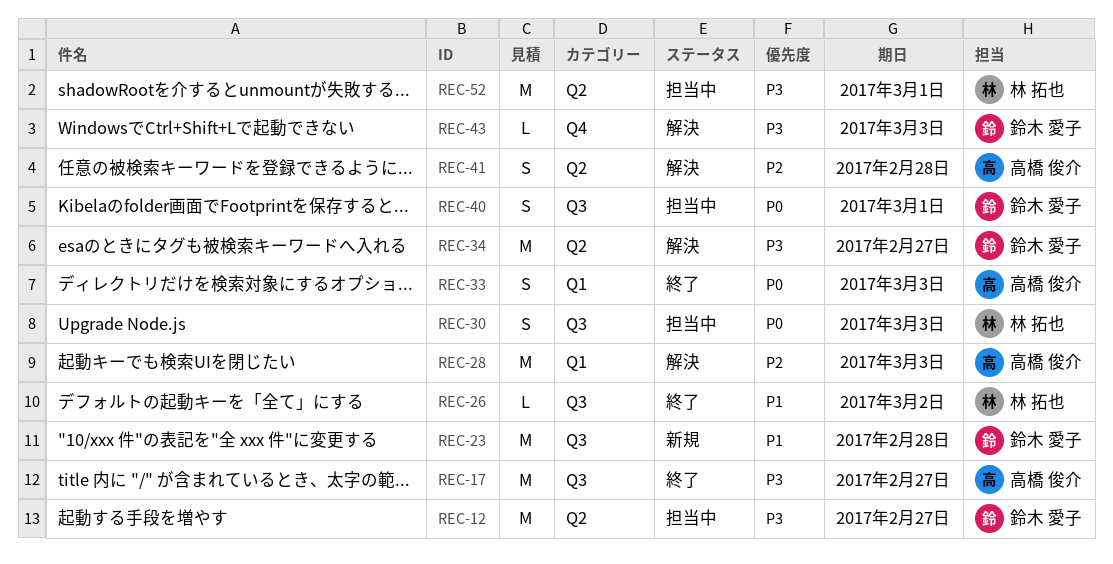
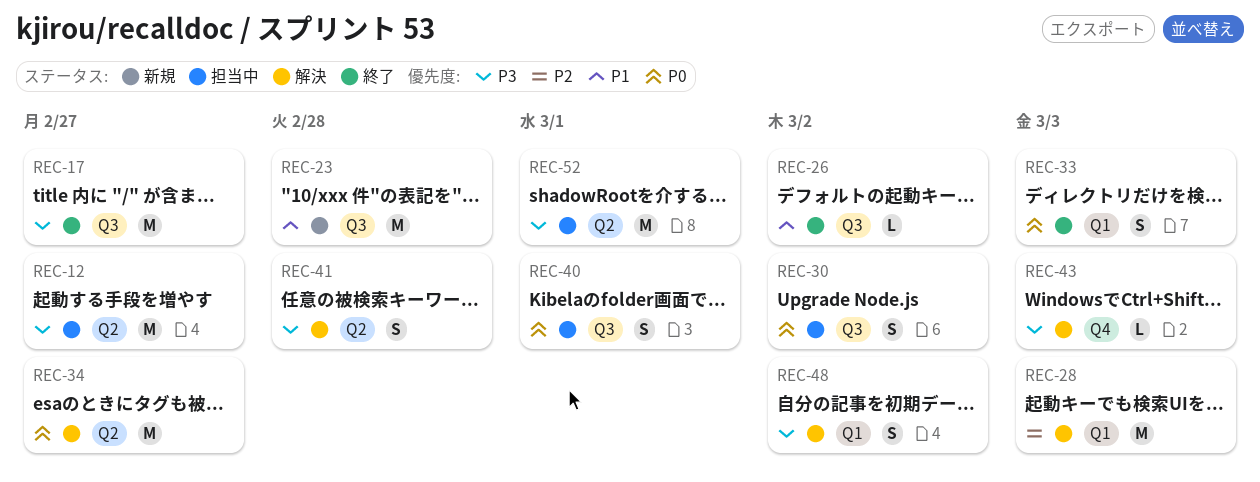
REC-30, due: Mar 3 -> Mar 2
REC-34, priority: P3 -> P0
REC-41, priority: P2 -> P3
REC-48: none -> present

